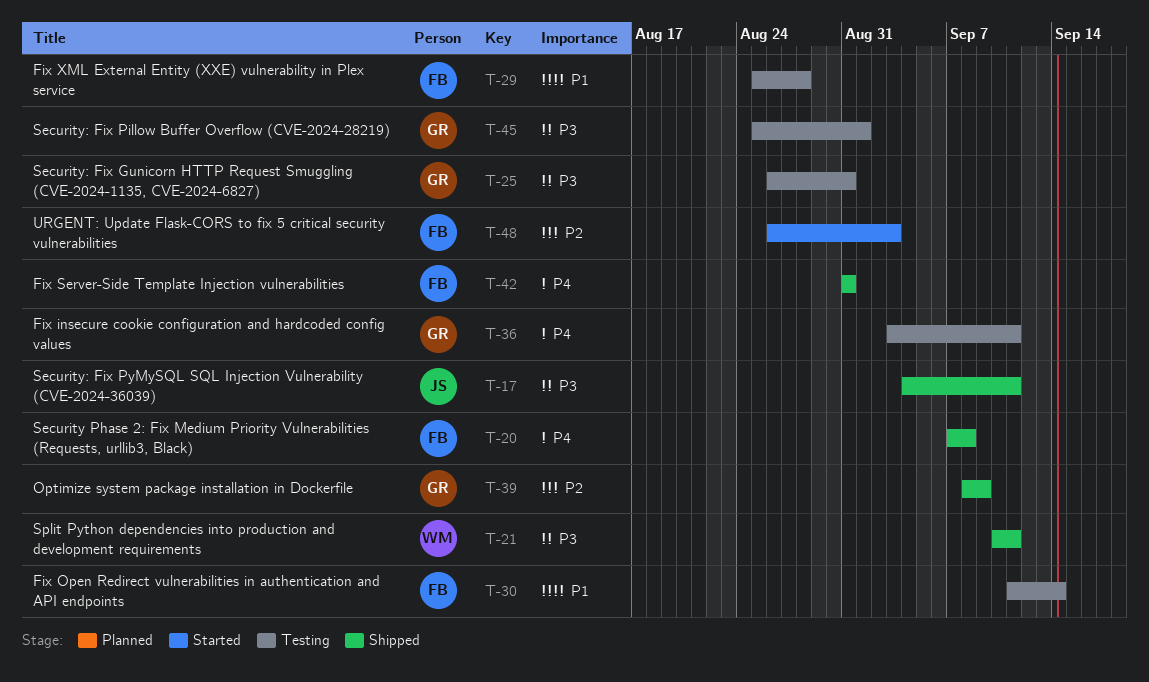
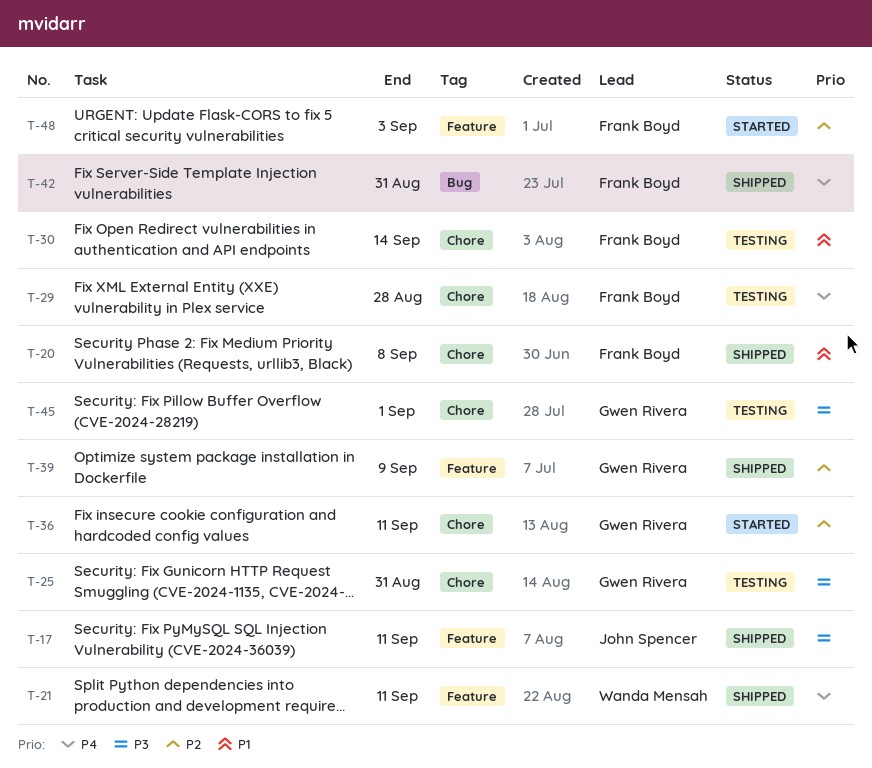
T-20, priority: P4 -> P1
T-21, priority: P3 -> P4
T-29, priority: P1 -> P4
T-36, status: Testing -> Started
T-36, priority: P4 -> P2

